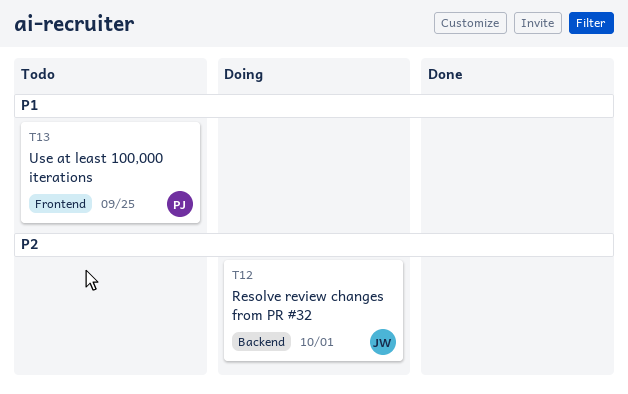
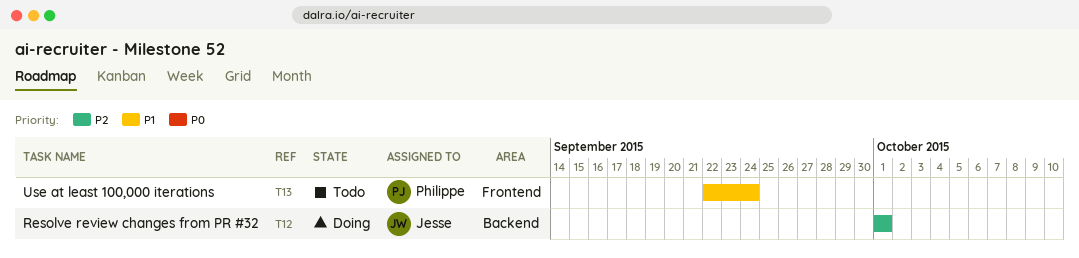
T13, due: Sep 25 -> Sep 24

